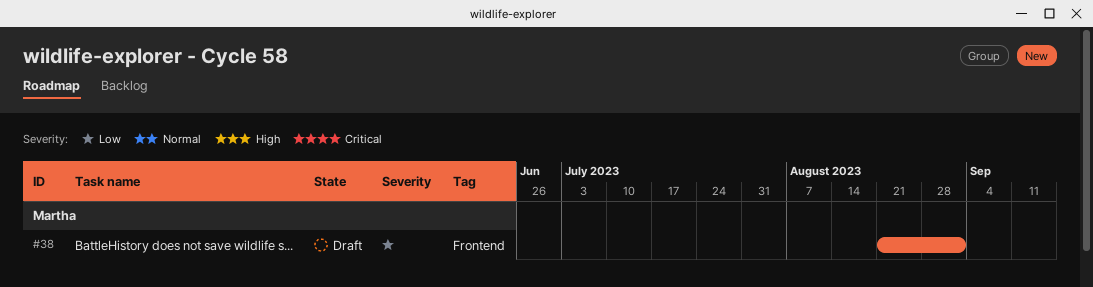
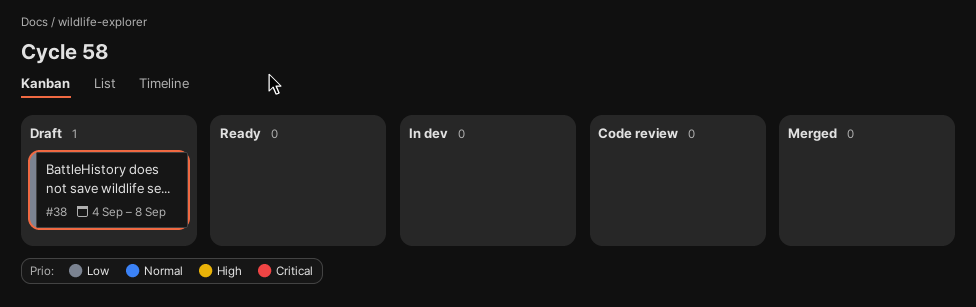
#38, start: Aug 21 -> Sep 4
#38, due: Sep 1 -> Sep 8

